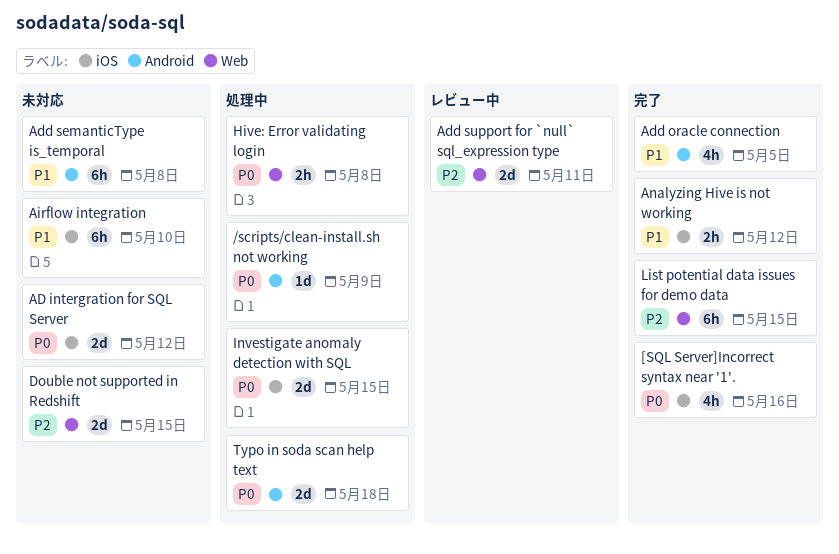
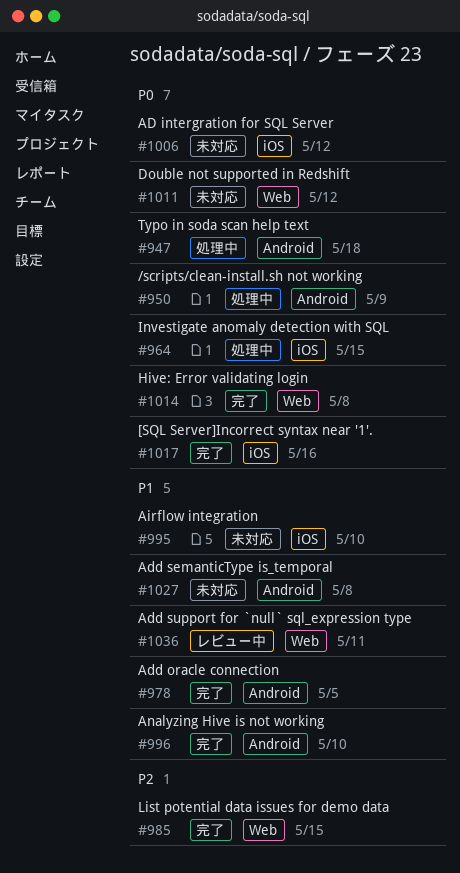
Add support for `null` sql_expression type, priority: P2 -> P1
Analyzing Hive is not working, label: iOS -> Android
Analyzing Hive is not working, due: May 12 -> May 10
Double not supported in Redshift, priority: P2 -> P0
Double not supported in Redshift, due: May 15 -> May 12
Hive: Error validating login, status: 処理中 -> 完了

